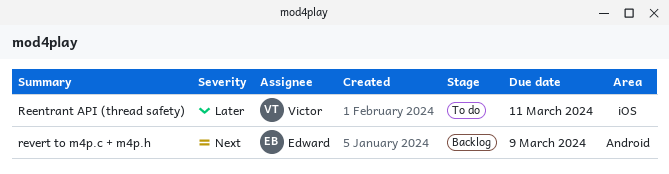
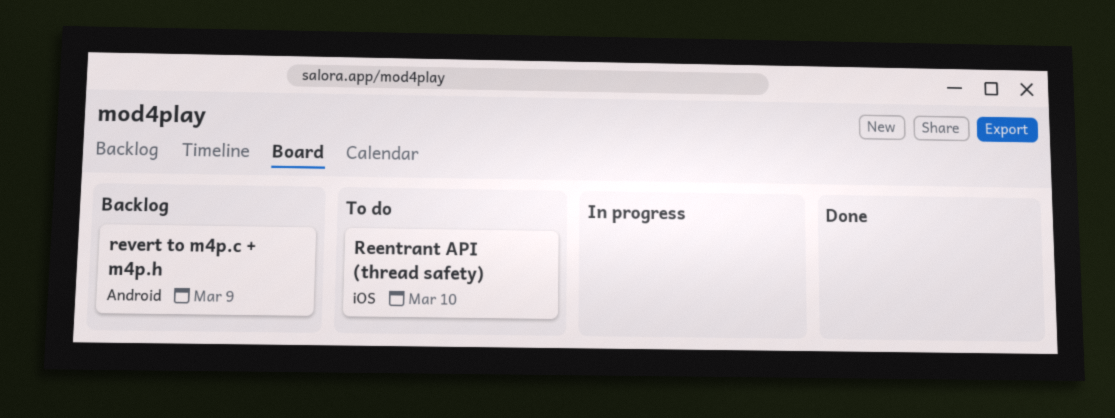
Reentrant API (thread safety), due: Mar 11 -> Mar 10

